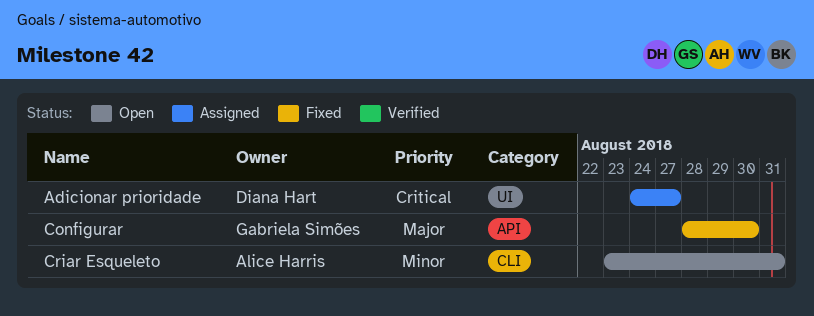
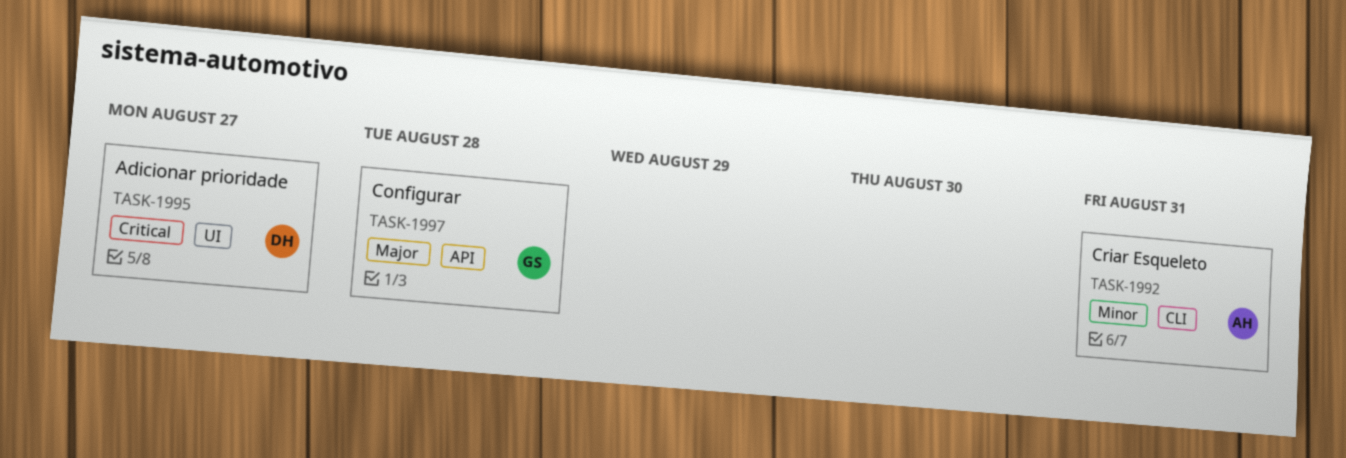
Configurar, due: Aug 30 -> Aug 28

